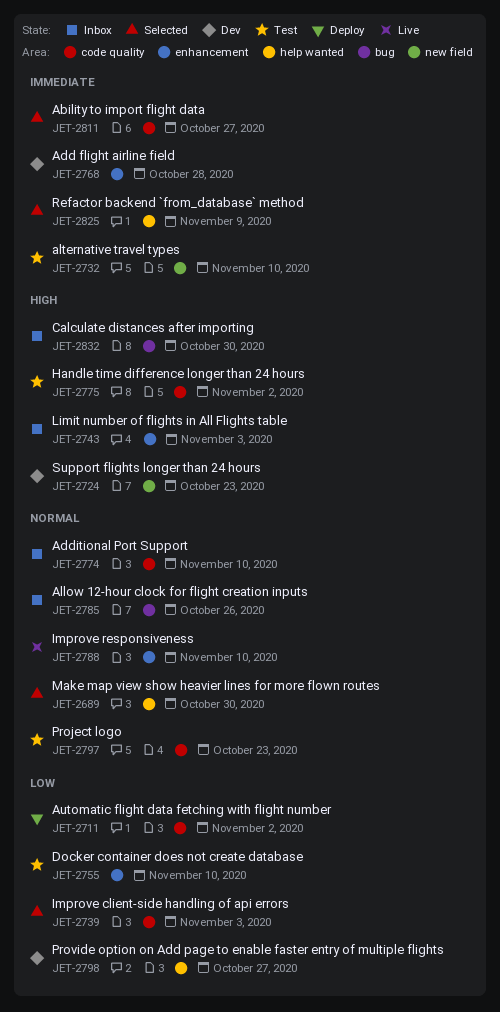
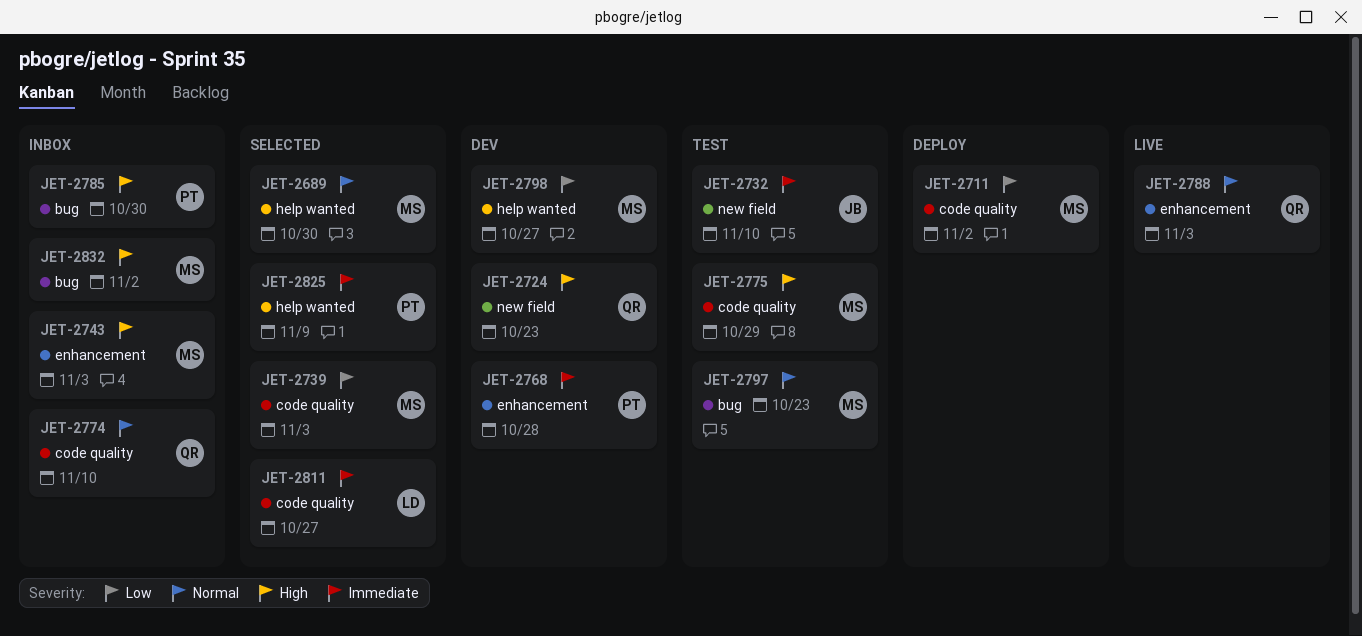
JET-2755: present -> none
JET-2775, due: Nov 2 -> Oct 29
JET-2785, priority: Normal -> High
JET-2785, due: Oct 26 -> Oct 30
JET-2788, due: Nov 10 -> Nov 3
JET-2797, label: code quality -> bug
JET-2832, due: Oct 30 -> Nov 2

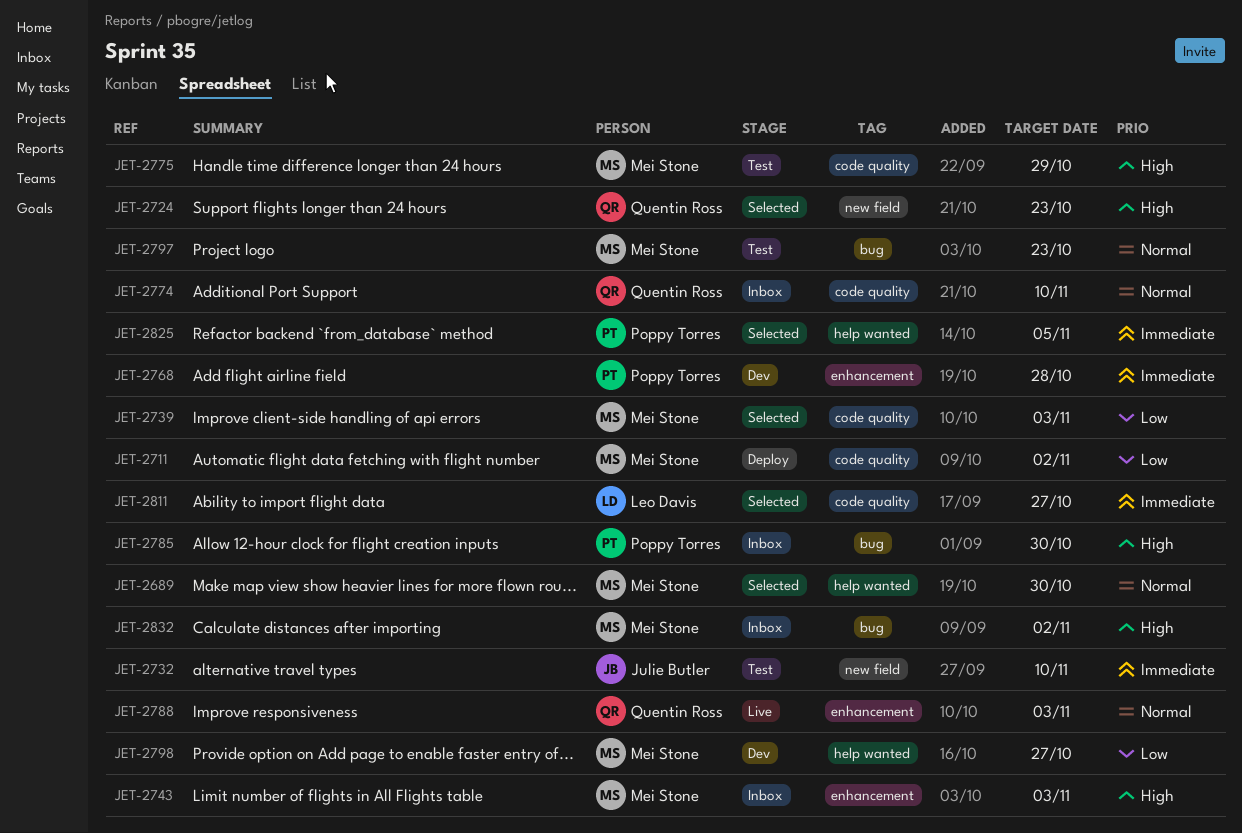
JET-2724, status: Dev -> Selected
JET-2825, due: Nov 9 -> Nov 5

